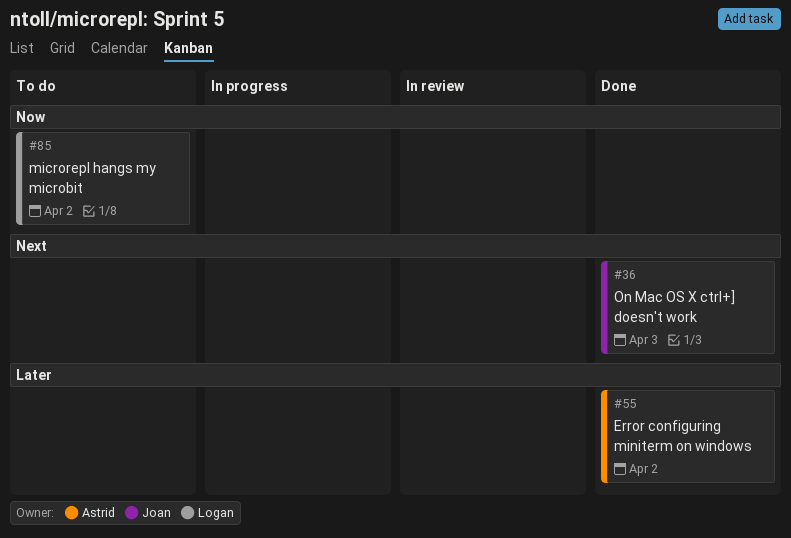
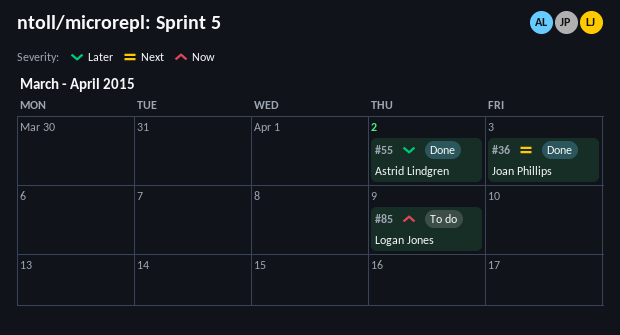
#85, due: Apr 2 -> Apr 9

